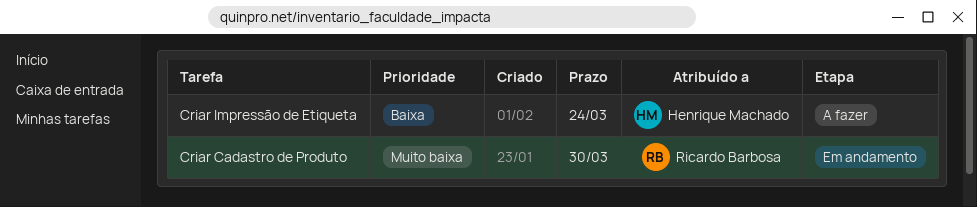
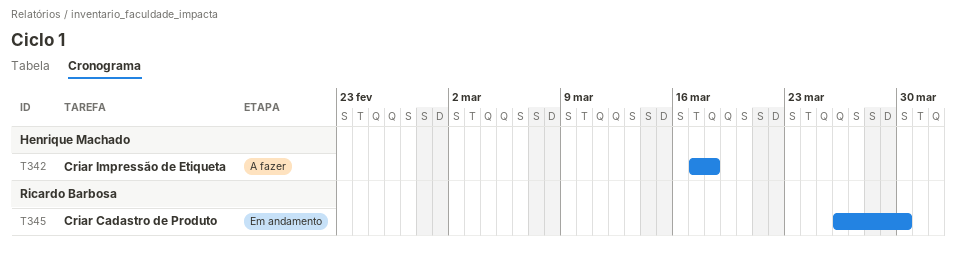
Criar Impressão de Etiqueta, due: Mar 24 -> Mar 18

